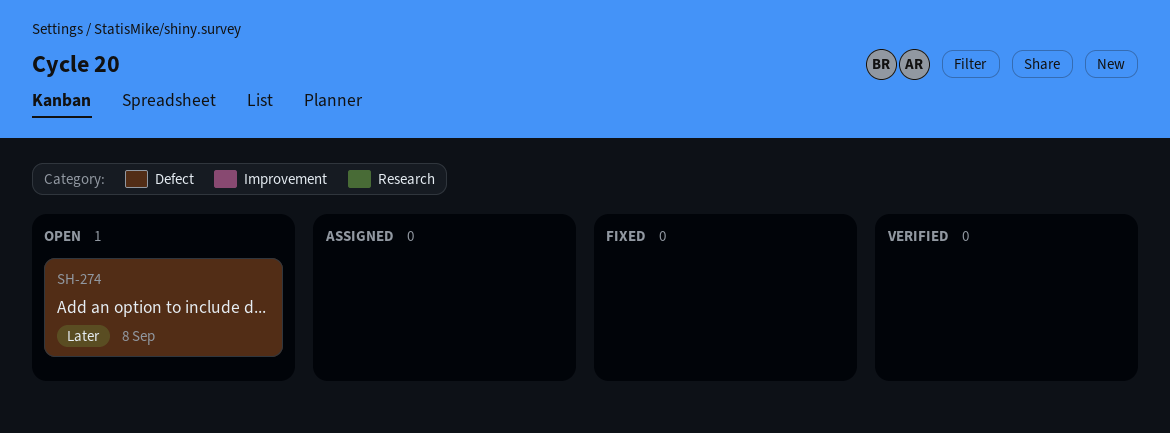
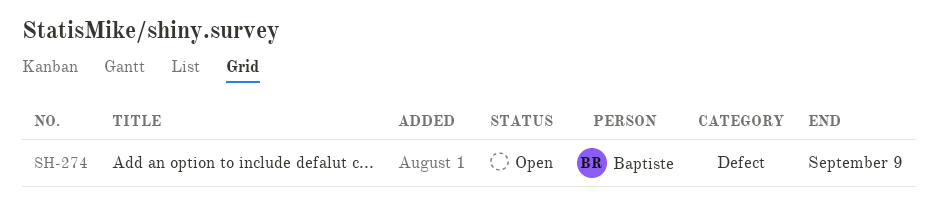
SH-274, due: Sep 8 -> Sep 9

